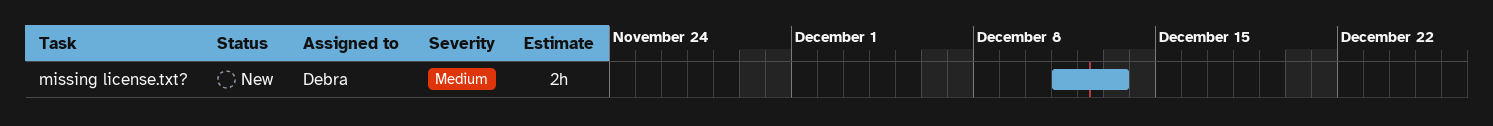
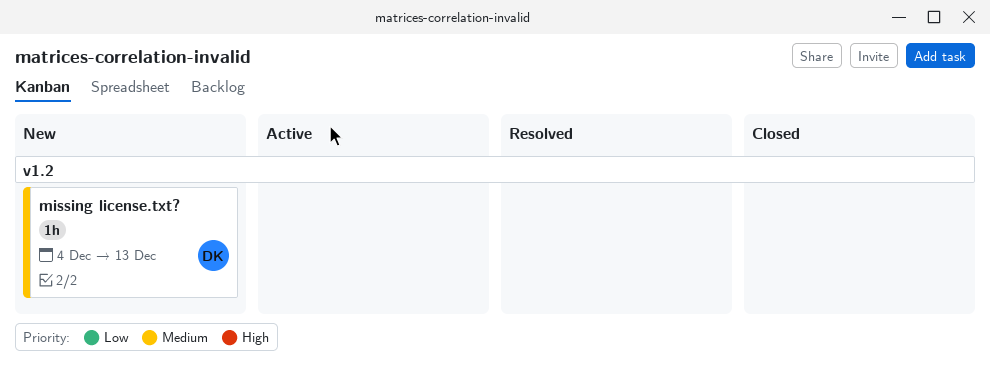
missing license.txt?, estimate: 2h -> 1h
missing license.txt?, start: Dec 11 -> Dec 4

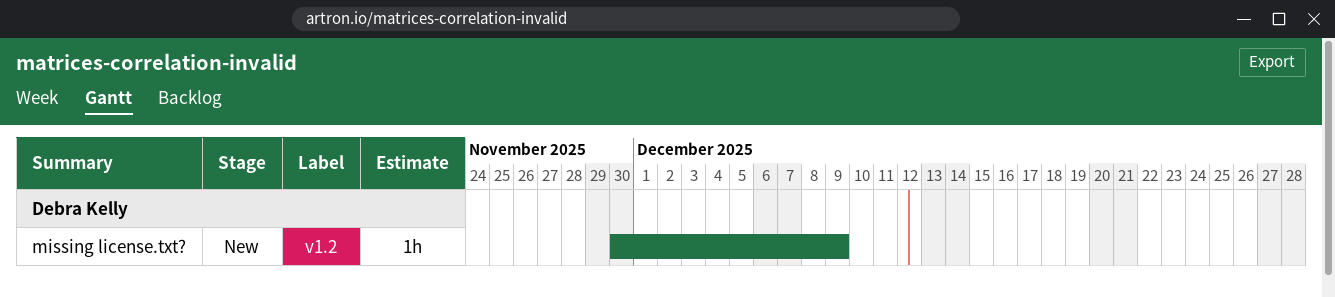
missing license.txt?, start: Dec 4 -> Nov 30
missing license.txt?, due: Dec 13 -> Dec 9

